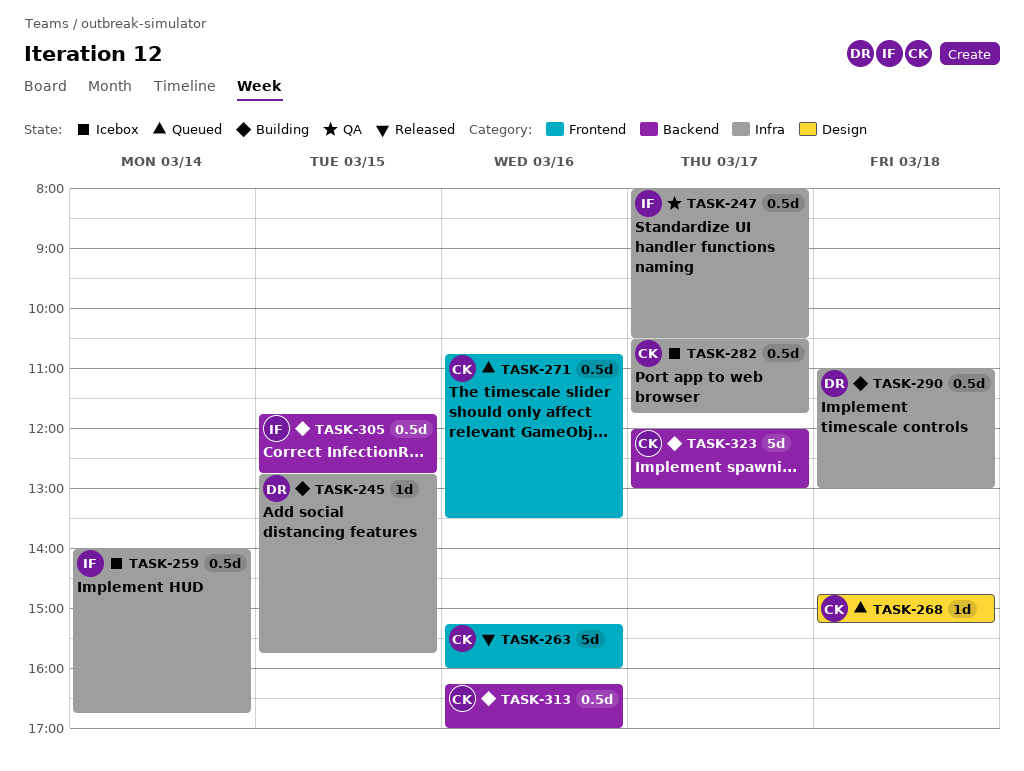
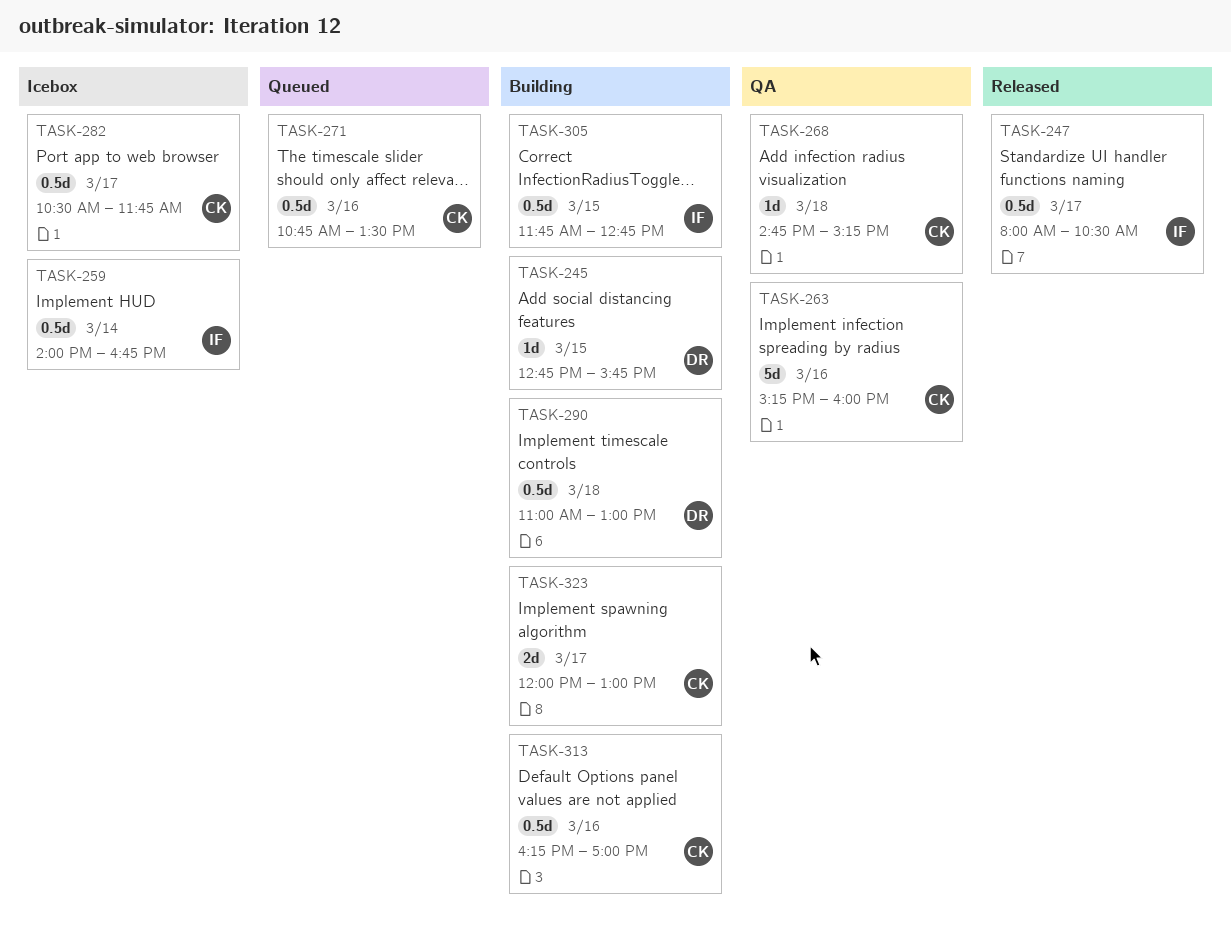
TASK-247, status: QA -> Released
TASK-263, status: Released -> QA
TASK-268, status: Queued -> QA
TASK-323, estimate: 5d -> 2d

